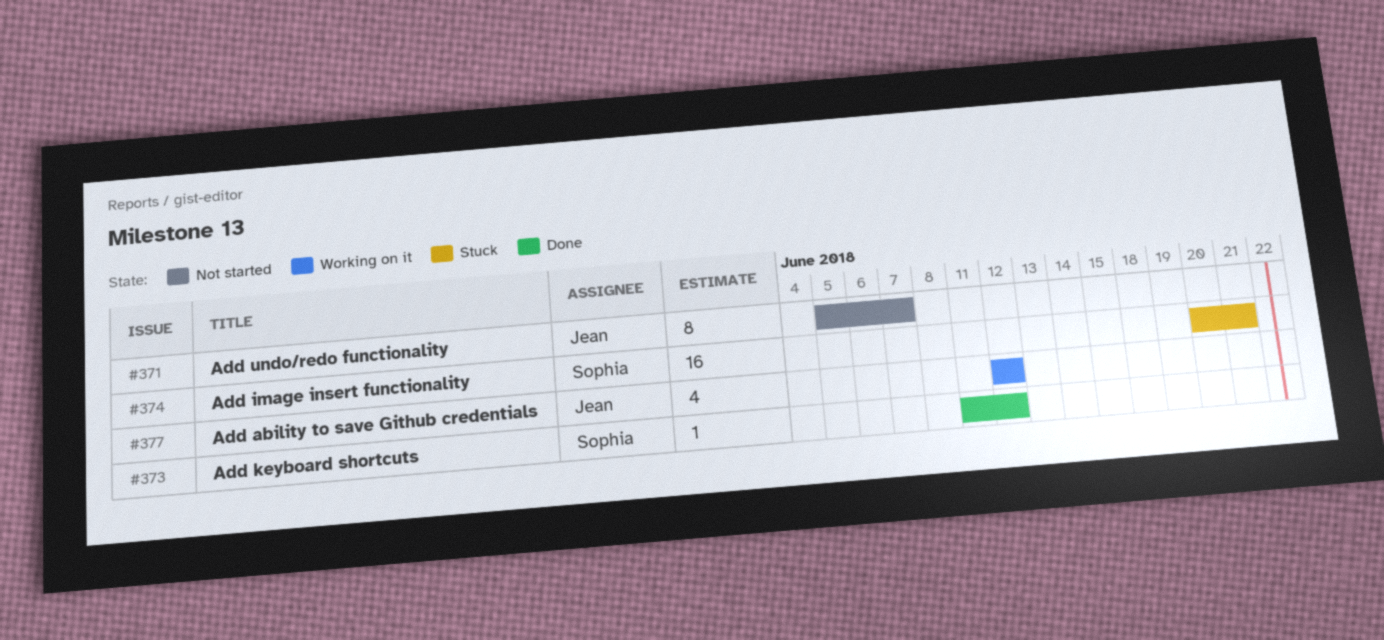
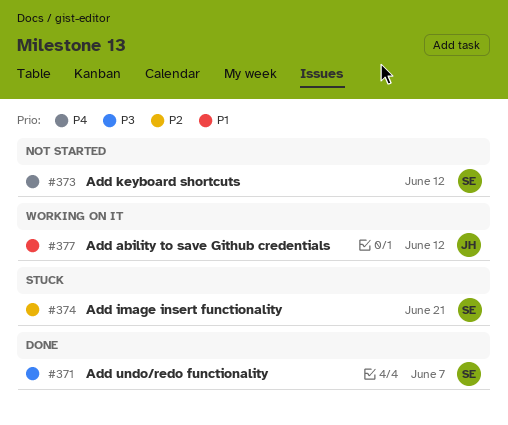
#371, status: Not started -> Done
#371, owner: Jean -> Sophia
#373, status: Done -> Not started

